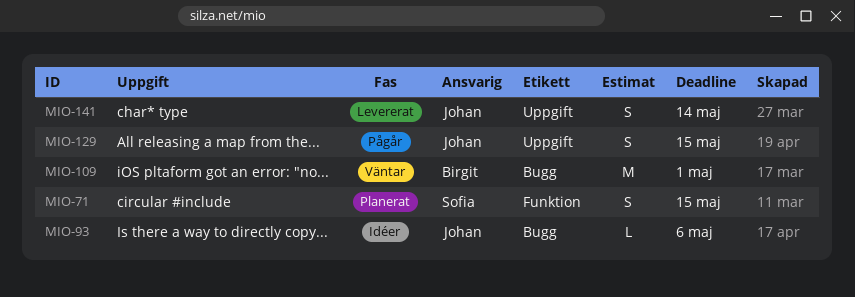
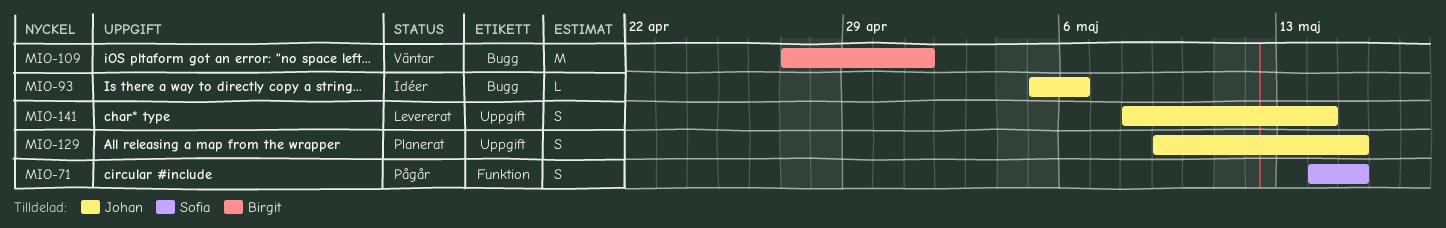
MIO-71, status: Planerat -> Pågår
MIO-129, status: Pågår -> Planerat

